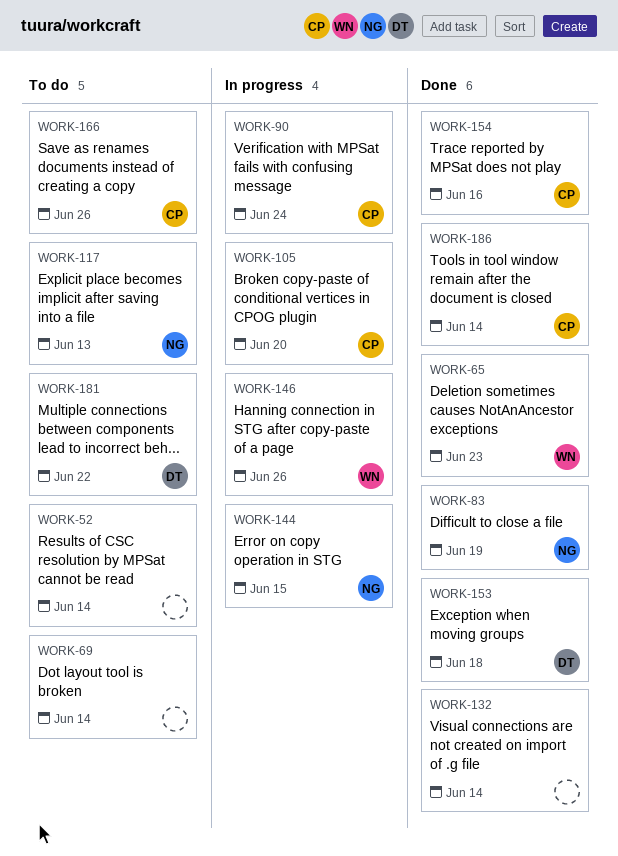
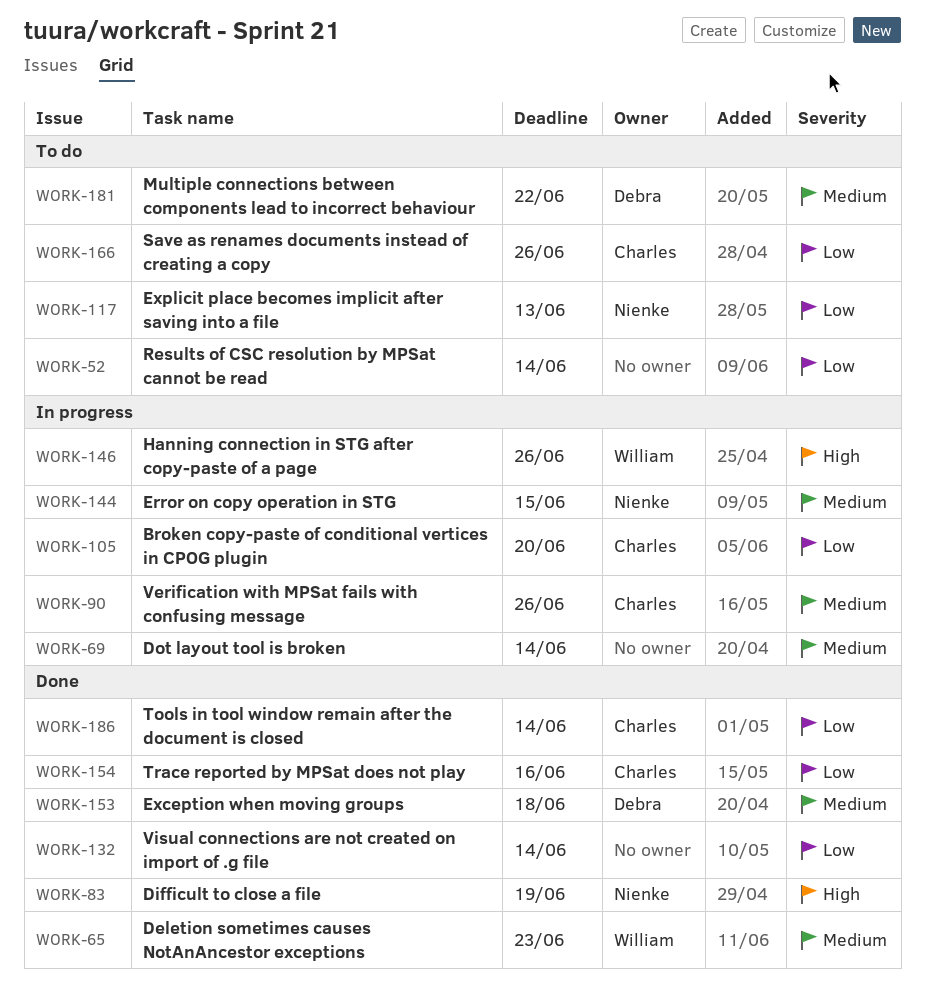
WORK-69, status: To do -> In progress
WORK-90, due: Jun 24 -> Jun 26

